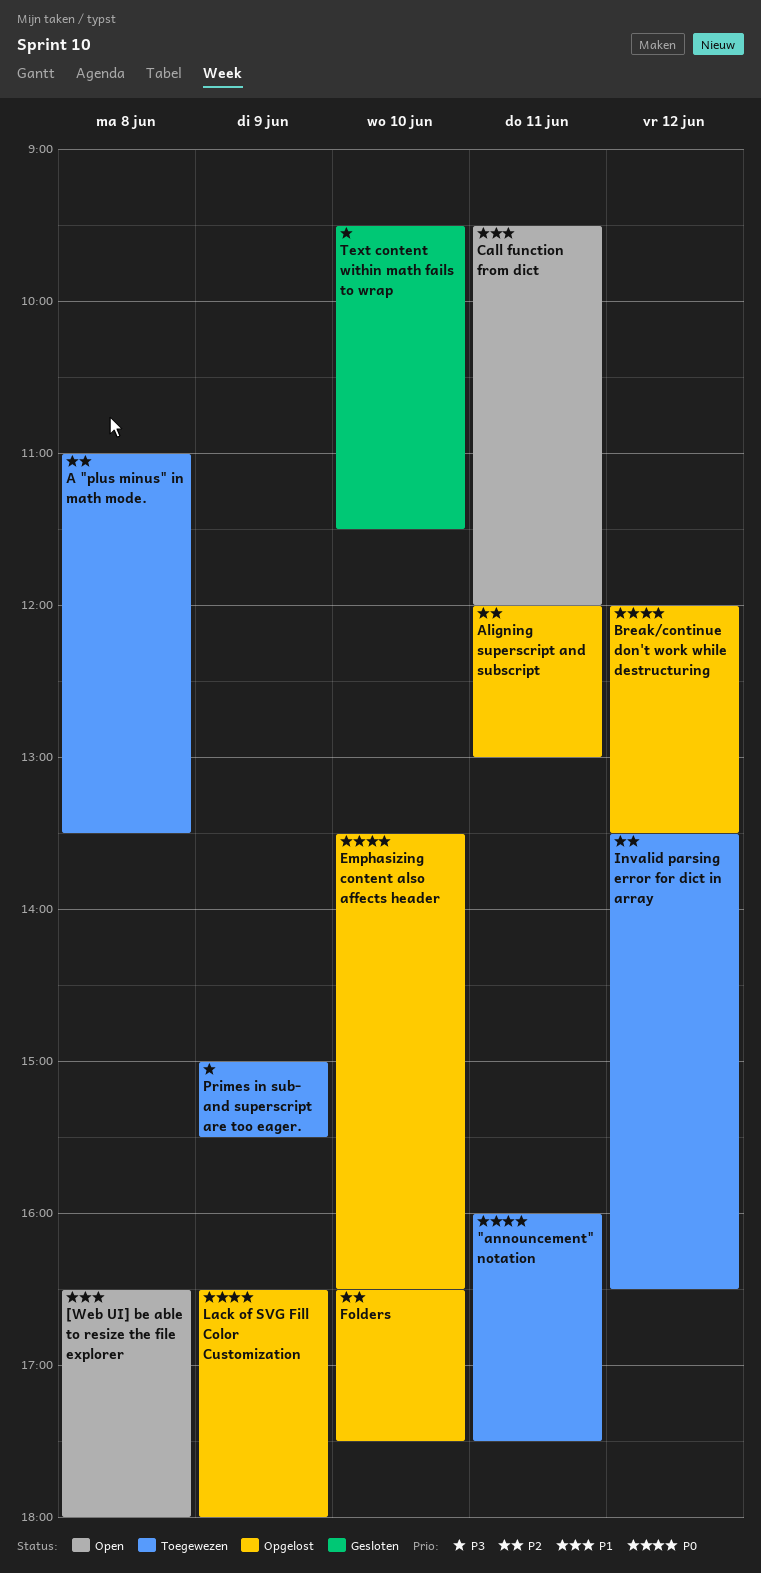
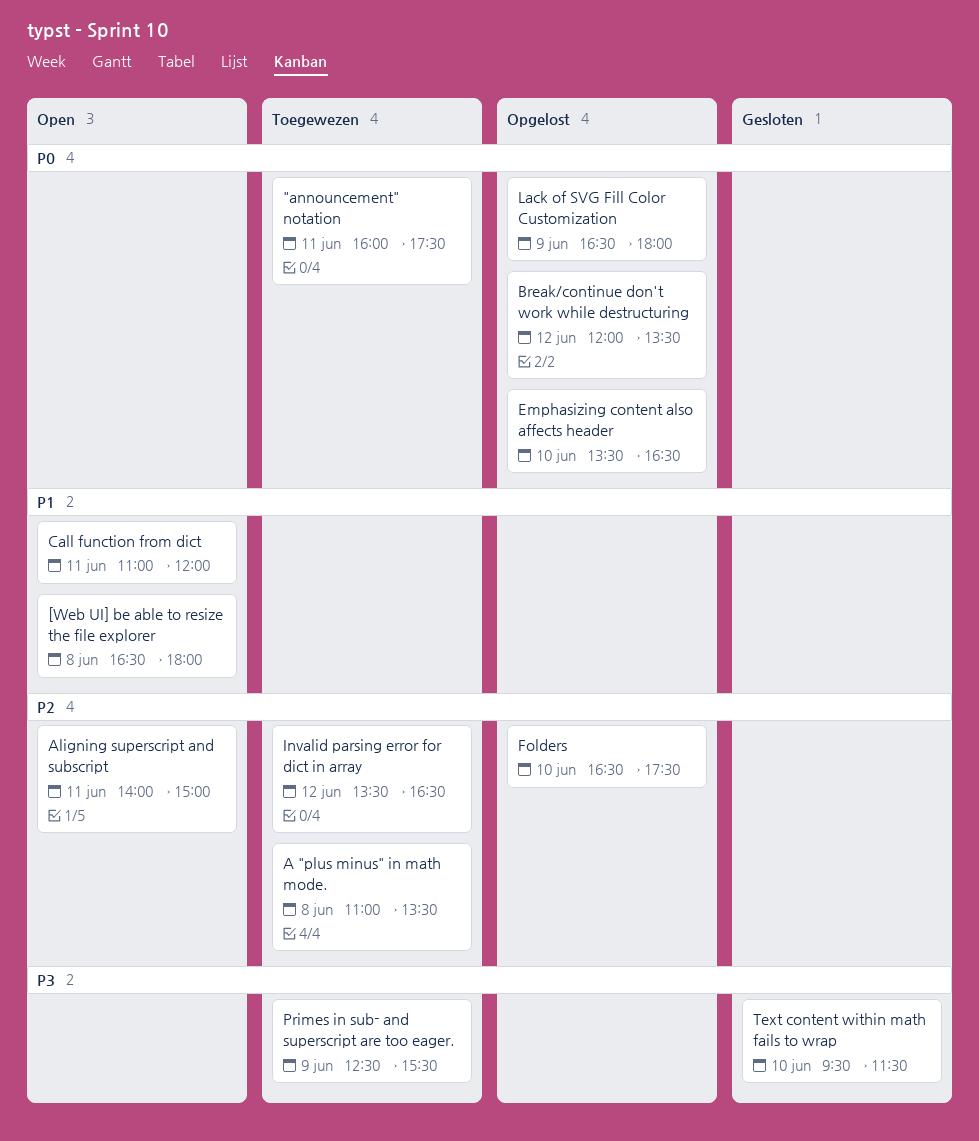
Aligning superscript and subscript, status: Opgelost -> Open
Aligning superscript and subscript, begins: 12:00 -> 14:00
Aligning superscript and subscript, ends: 13:00 -> 15:00
Call function from dict, begins: 09:30 -> 11:00
Primes in sub- and superscript are too eager., begins: 15:00 -> 12:30

